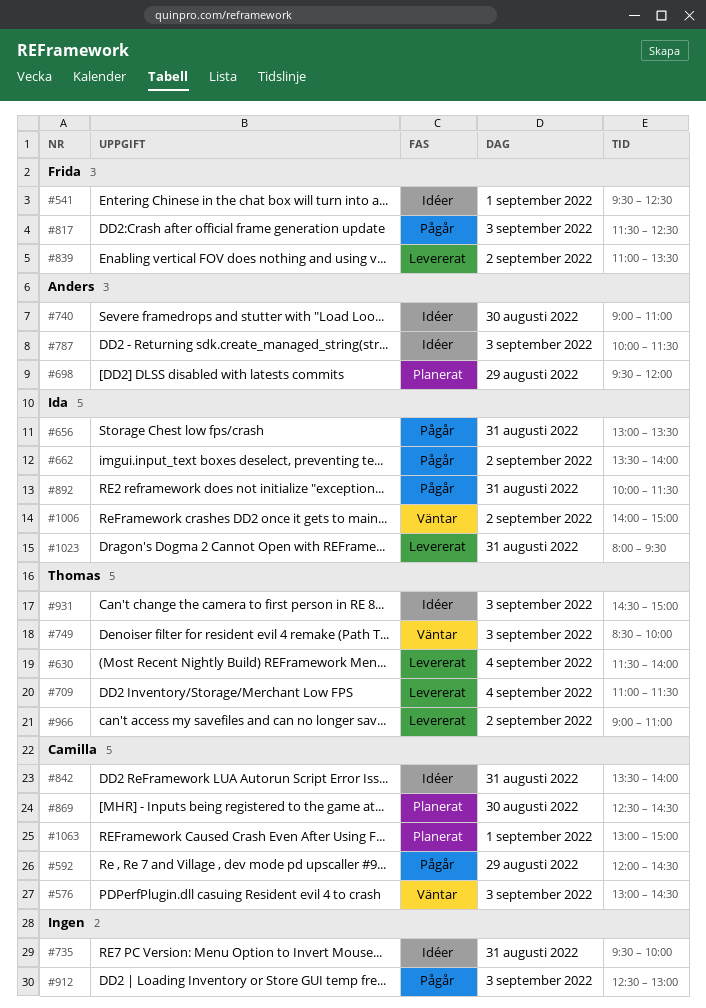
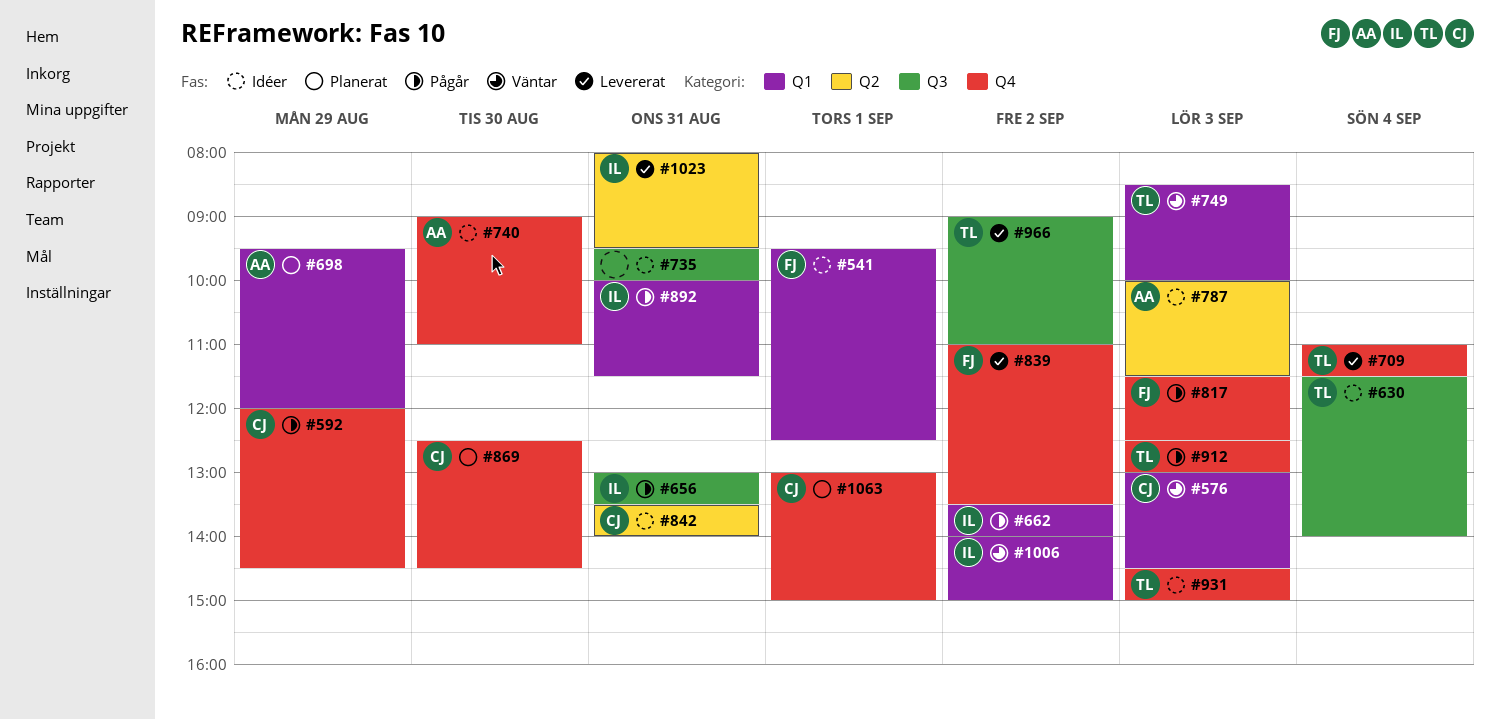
#630, status: Levererat -> Idéer
#912, owner: none -> Thomas

